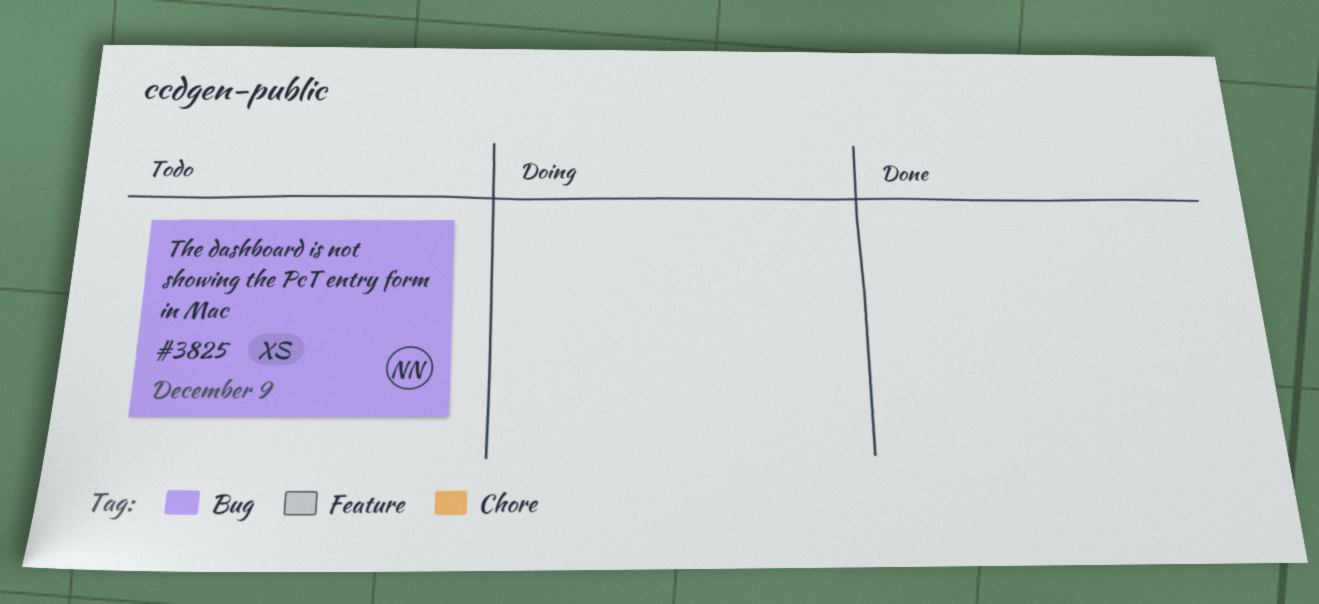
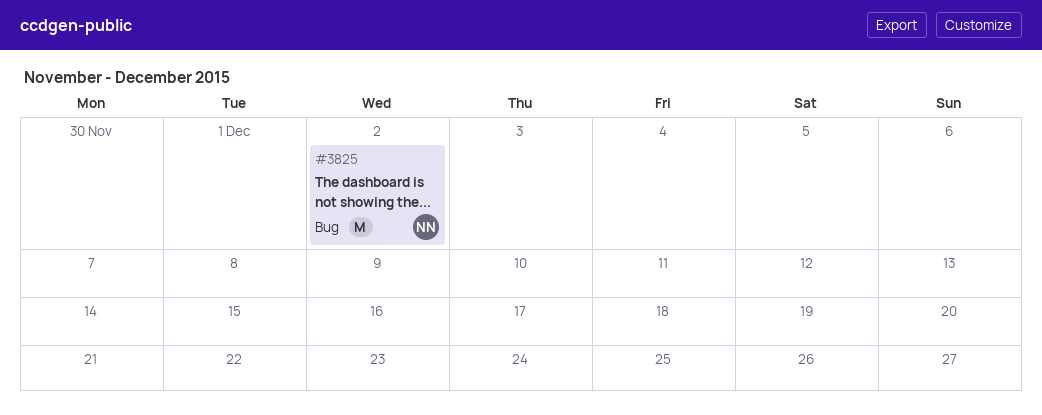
#3825, estimate: XS -> M
#3825, due: Dec 9 -> Dec 2

